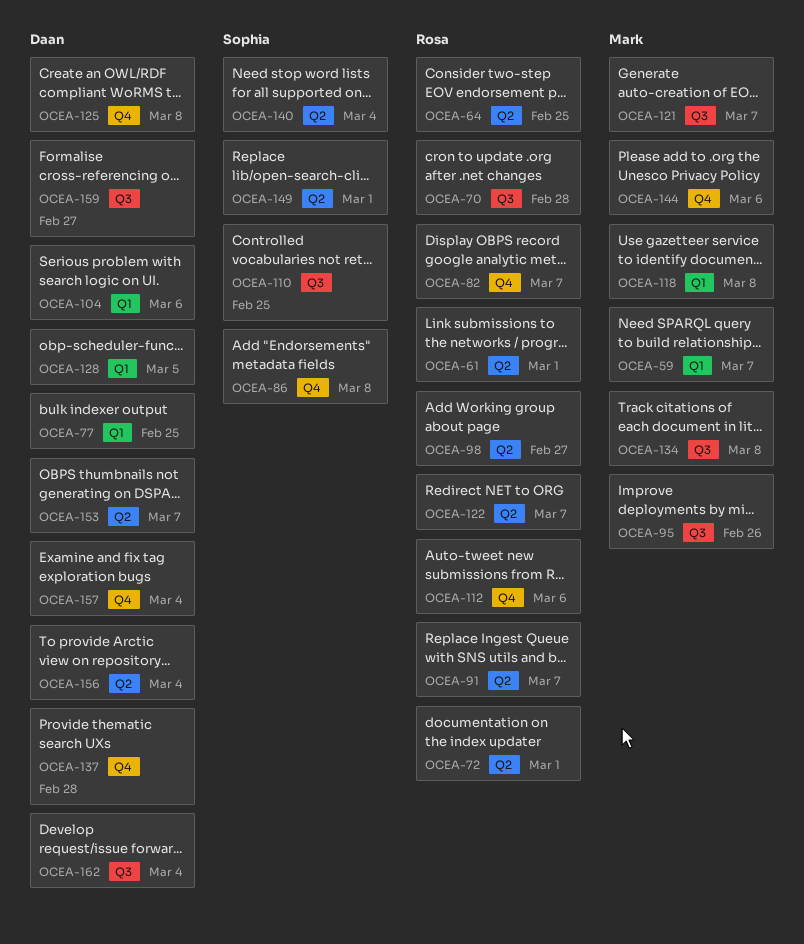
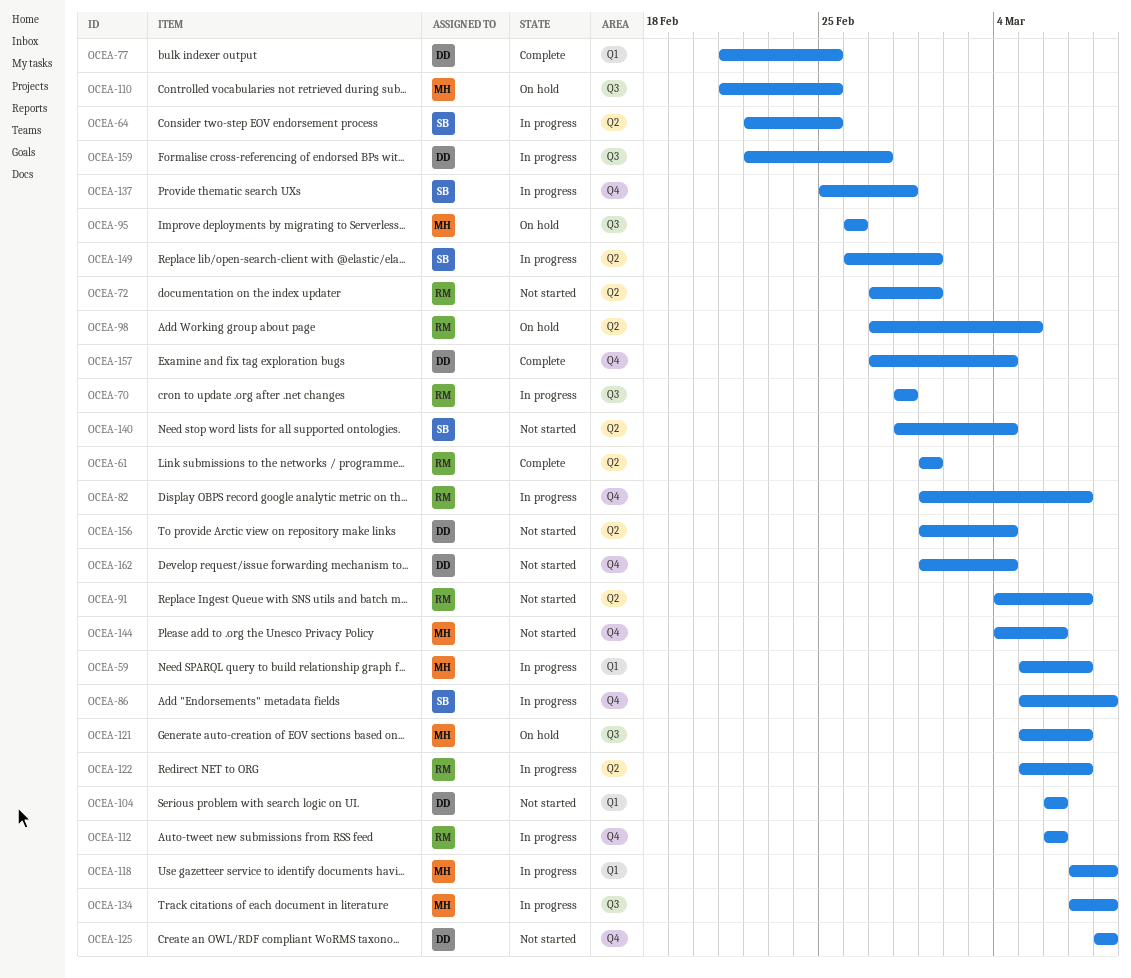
OCEA-64, owner: Rosa -> Sophia
OCEA-98, due: Feb 27 -> Mar 5
OCEA-110, owner: Sophia -> Mark
OCEA-128: present -> none
OCEA-137, owner: Daan -> Sophia
OCEA-153: present -> none
OCEA-162, label: Q3 -> Q4

